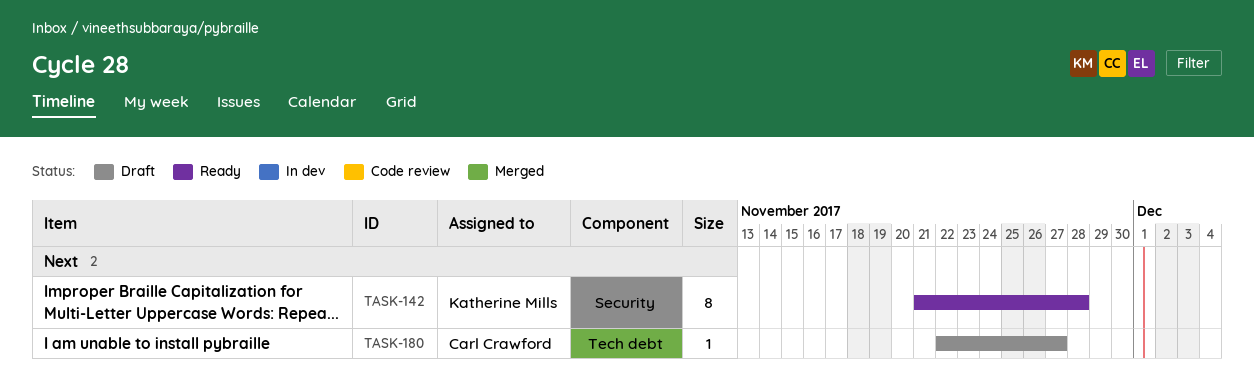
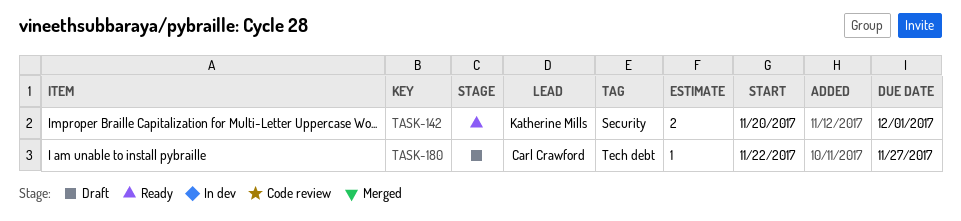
TASK-142, estimate: 8 -> 2
TASK-142, start: Nov 21 -> Nov 20
TASK-142, due: Nov 28 -> Dec 1

